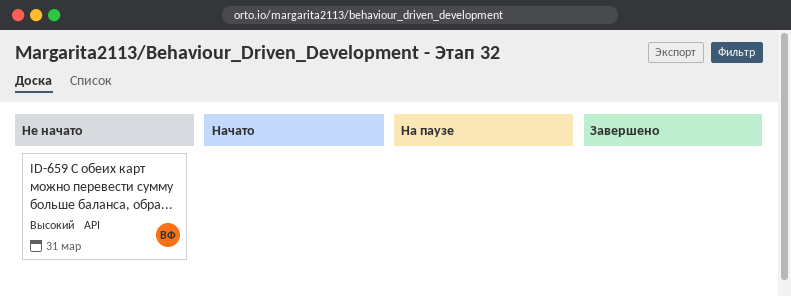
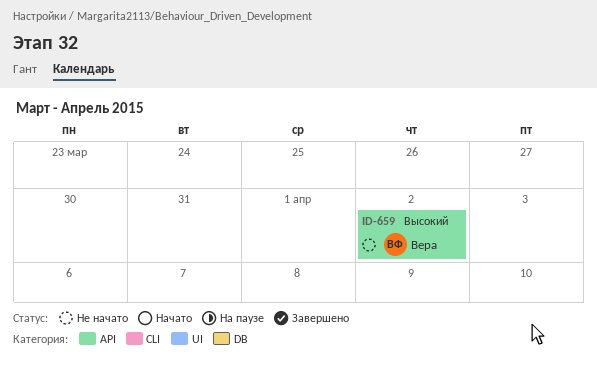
ID-659, due: Mar 31 -> Apr 2

